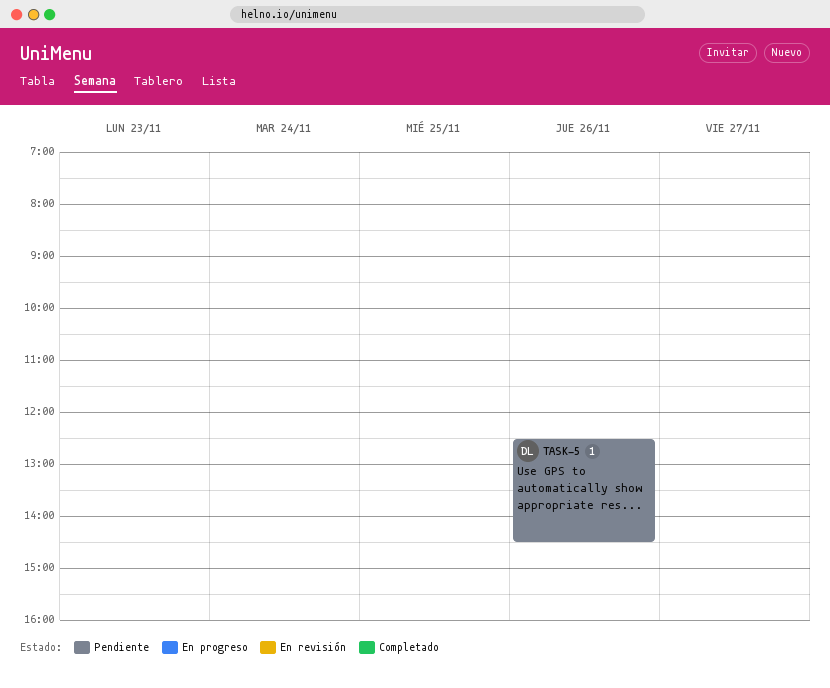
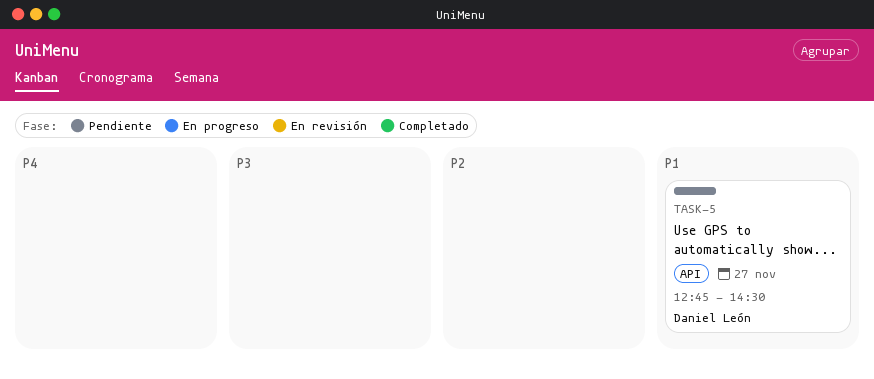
TASK-5, day: Nov 26 -> Nov 27
TASK-5, begins: 12:30 -> 12:45

